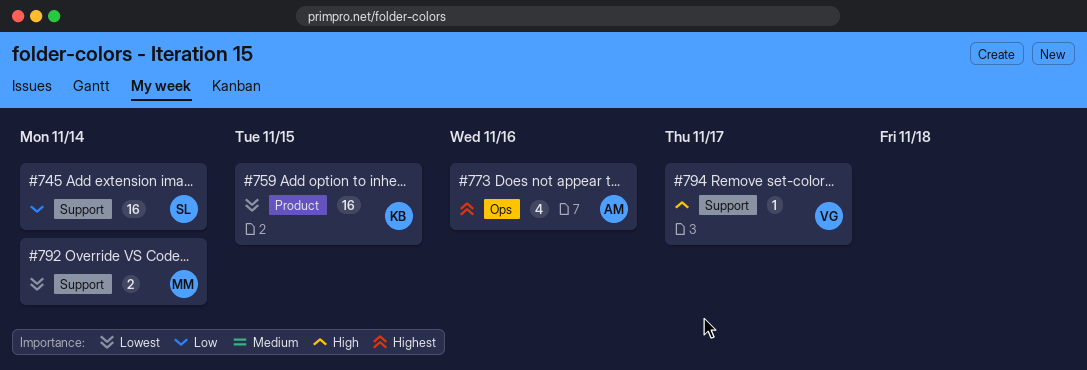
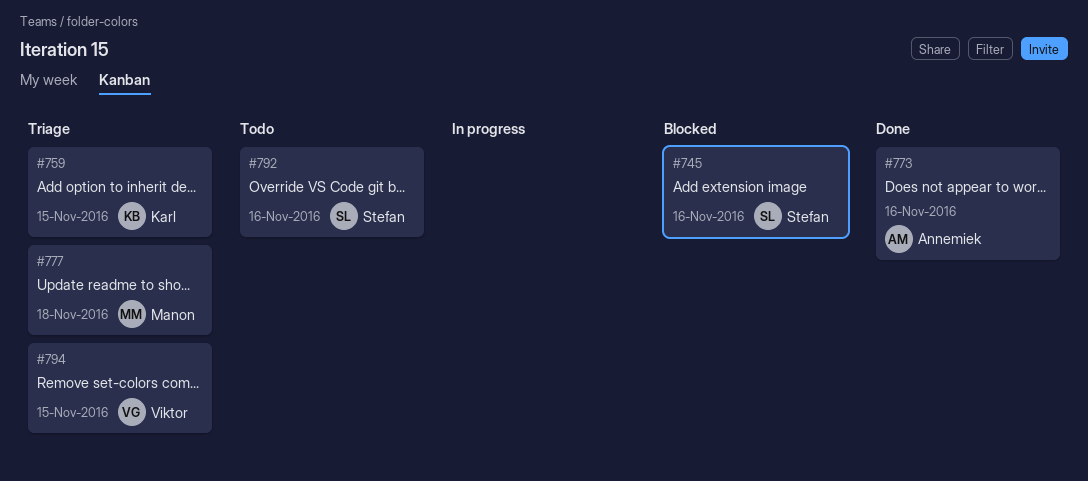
#745, due: Nov 14 -> Nov 16
#777: none -> present
#792, owner: Manon -> Stefan
#792, due: Nov 14 -> Nov 16
#794, due: Nov 17 -> Nov 15

